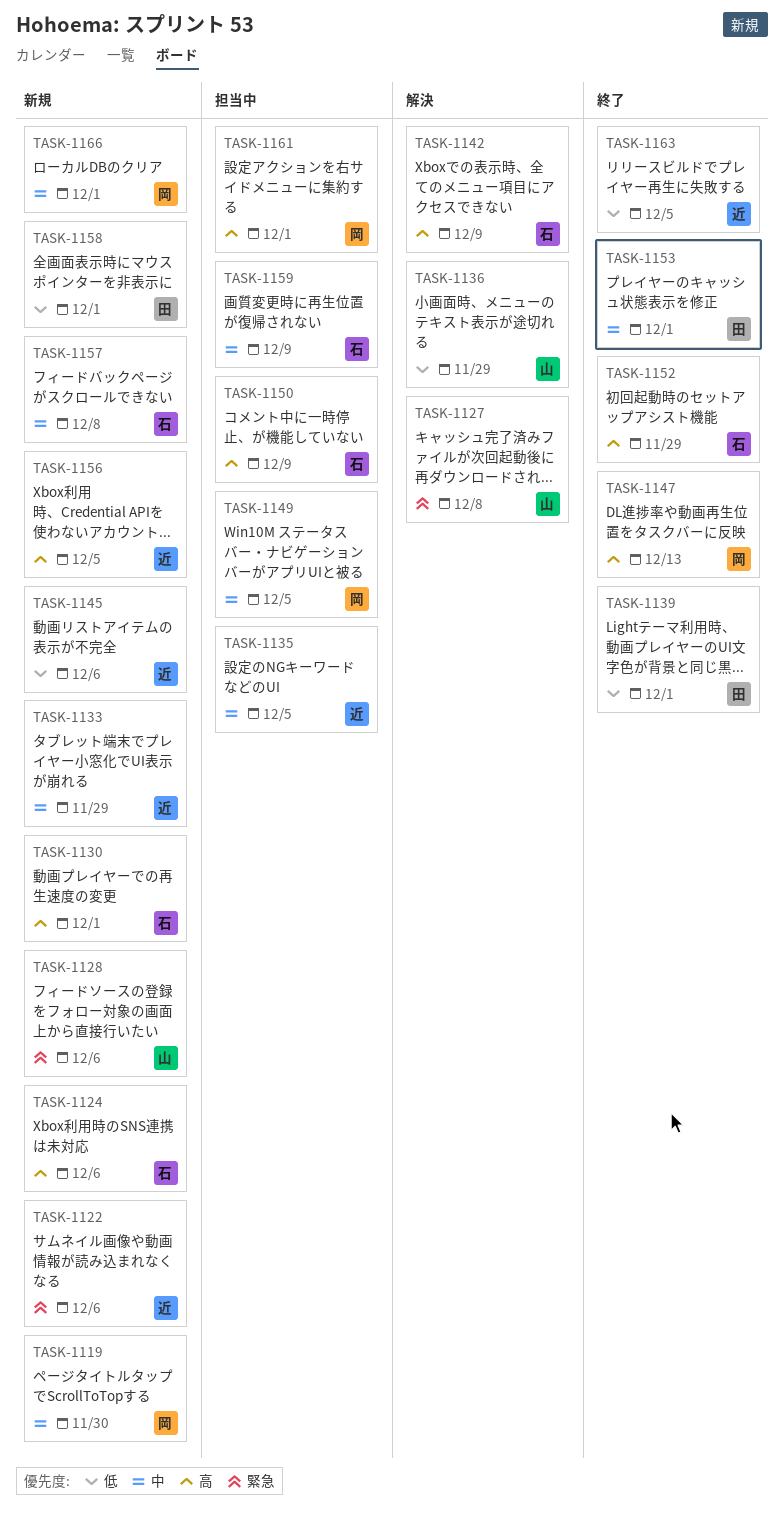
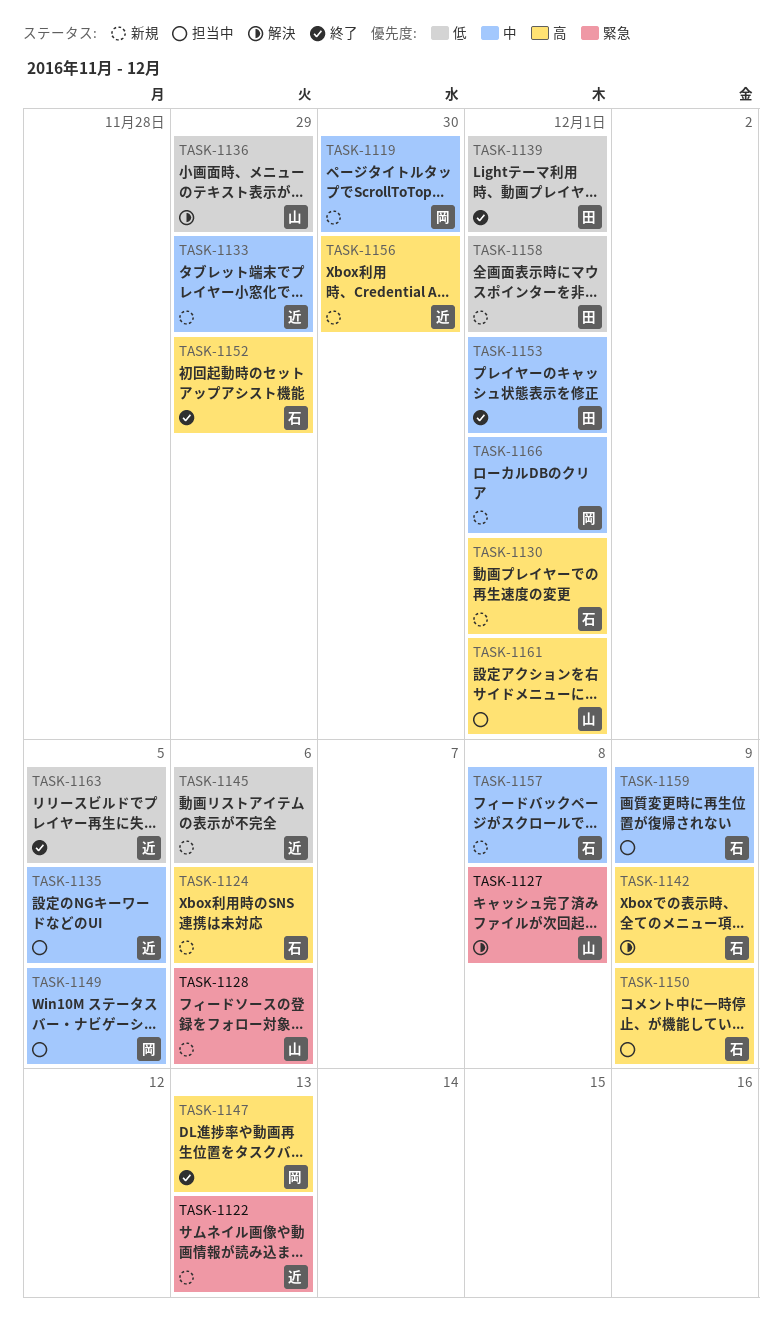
TASK-1122, due: Dec 6 -> Dec 13
TASK-1156, due: Dec 5 -> Nov 30
TASK-1161, owner: 岡 -> 山

